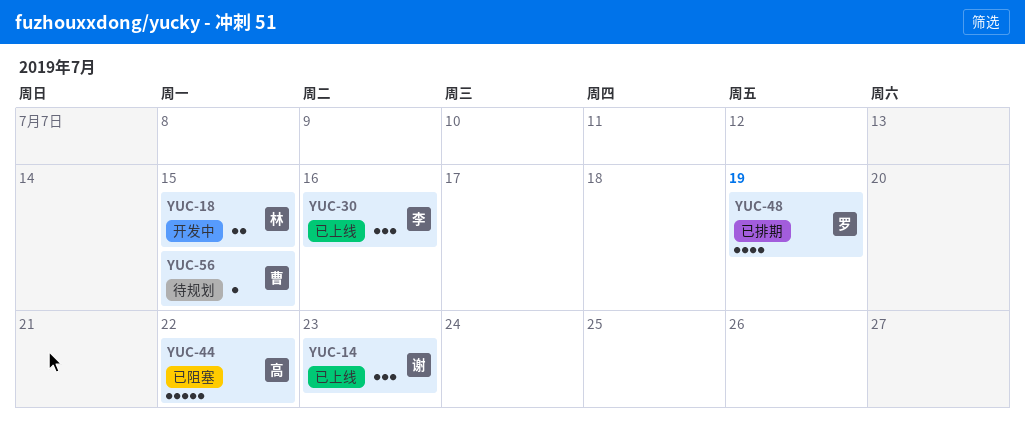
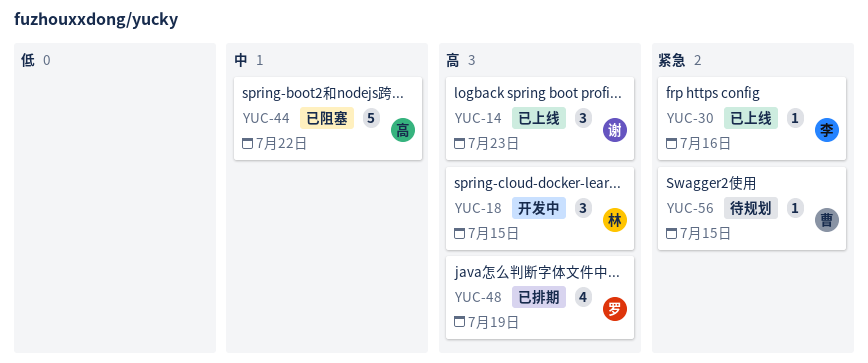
YUC-18, estimate: 2 -> 3
YUC-30, estimate: 3 -> 1

